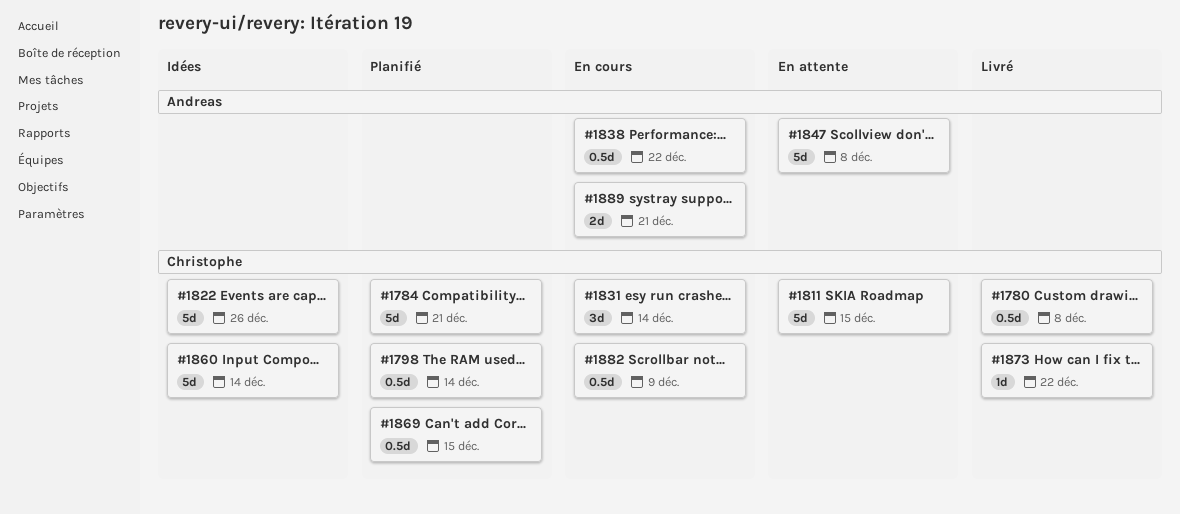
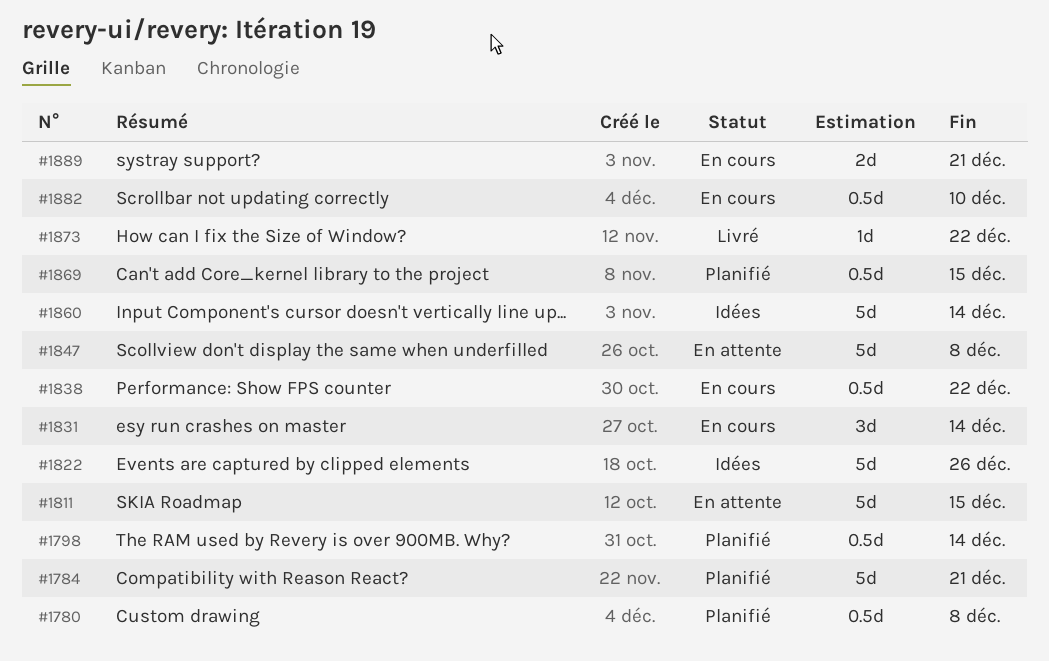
#1780, status: Livré -> Planifié
#1882, due: Dec 9 -> Dec 10

